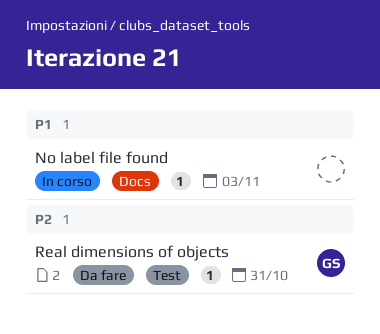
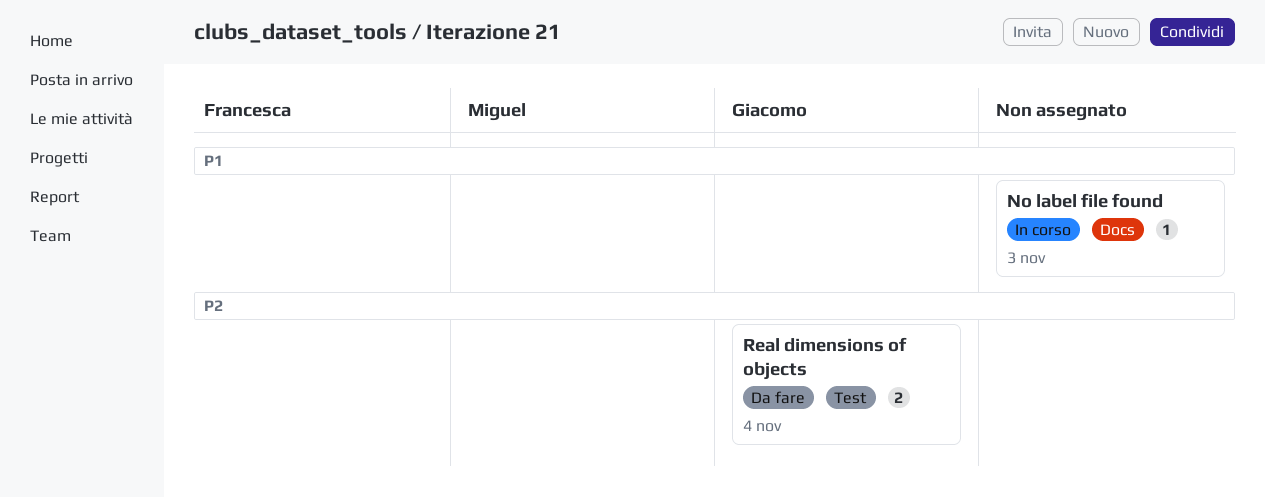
Real dimensions of objects, estimate: 1 -> 2
Real dimensions of objects, due: Oct 31 -> Nov 4

